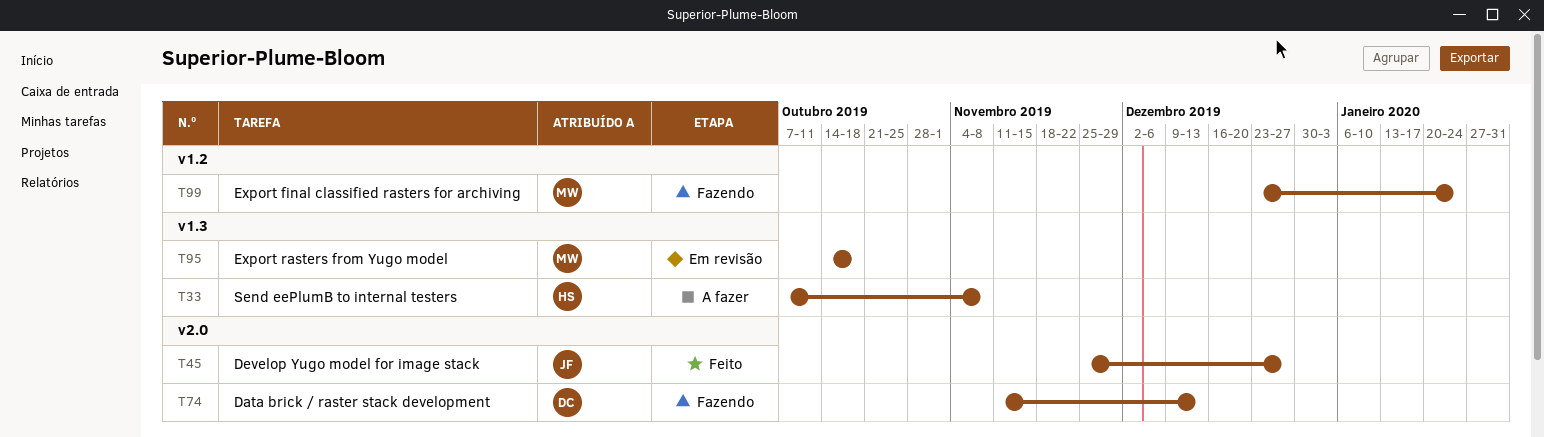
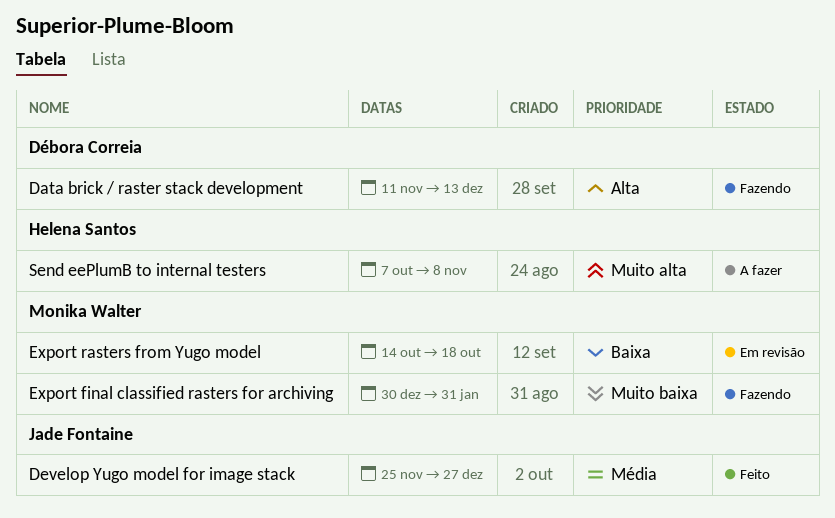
Export final classified rasters for archiving, start: Dec 23 -> Dec 30
Export final classified rasters for archiving, due: Jan 24 -> Jan 31

